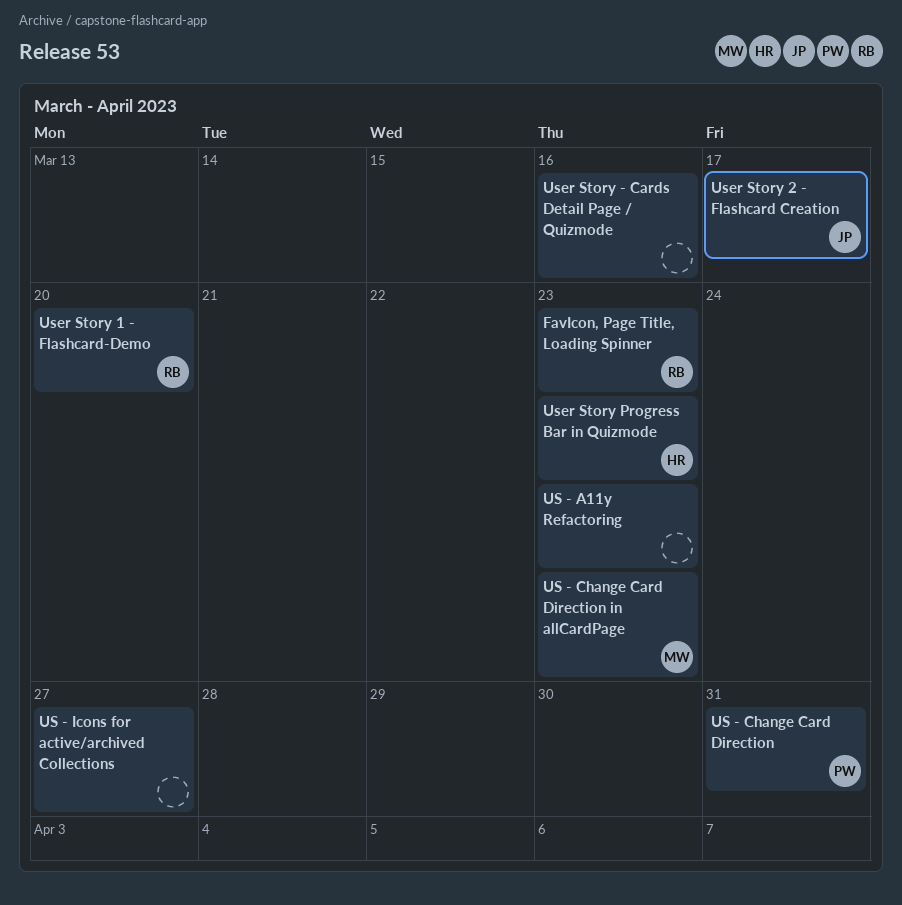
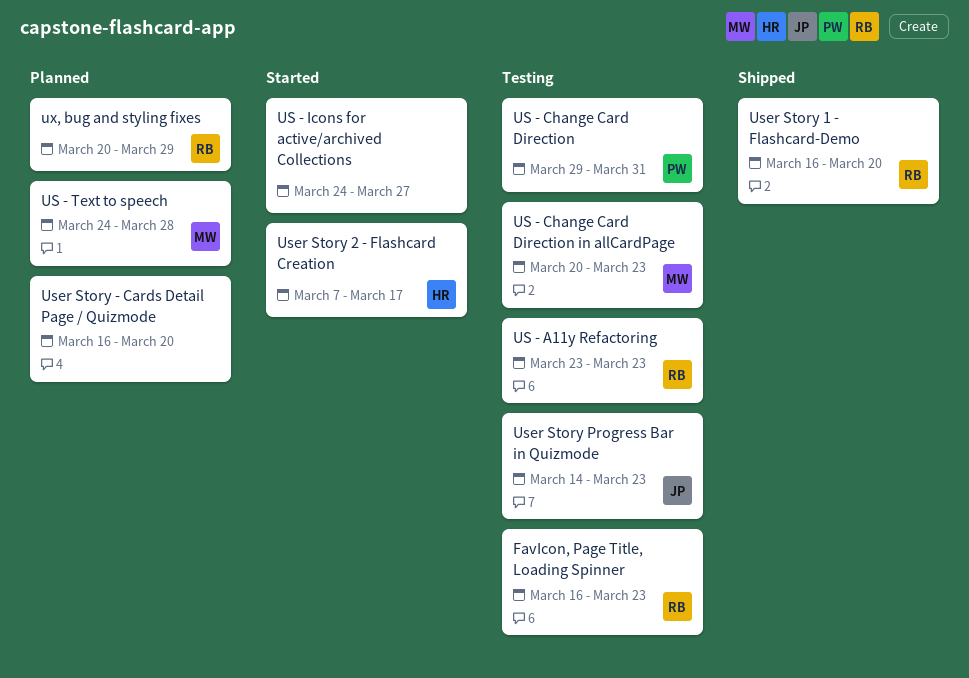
US - A11y Refactoring, owner: none -> RB
US - Text to speech: none -> present
User Story - Cards Detail Page / Quizmode, due: Mar 16 -> Mar 20
User Story 2 - Flashcard Creation, owner: JP -> HR
User Story Progress Bar in Quizmode, owner: HR -> JP
ux, bug and styling fixes: none -> present

